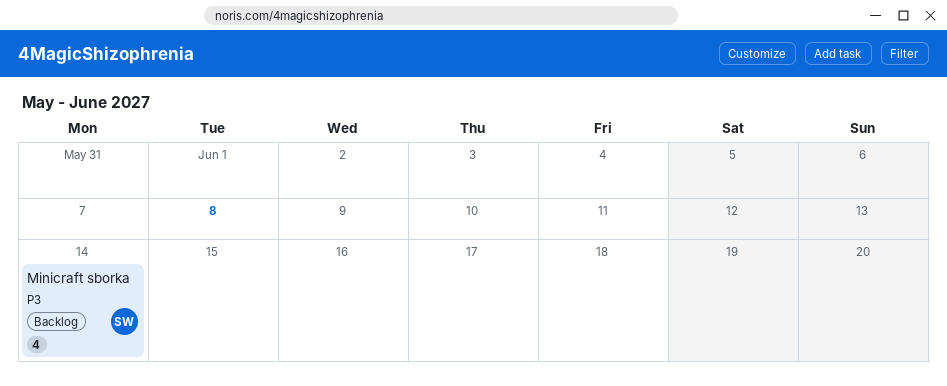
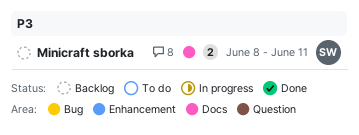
Minicraft sborka, estimate: 4 -> 2
Minicraft sborka, due: Jun 14 -> Jun 11

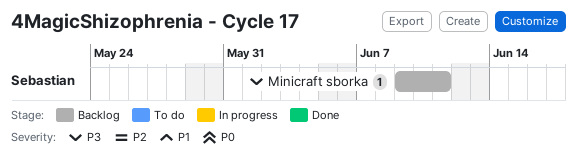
Minicraft sborka, estimate: 2 -> 1
Minicraft sborka, start: Jun 8 -> Jun 9

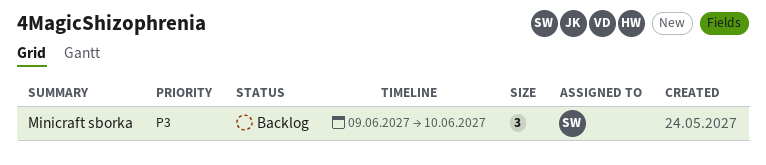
Minicraft sborka, estimate: 1 -> 3
Minicraft sborka, due: Jun 11 -> Jun 10

